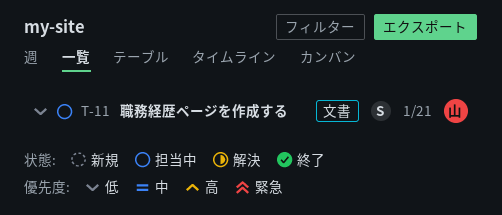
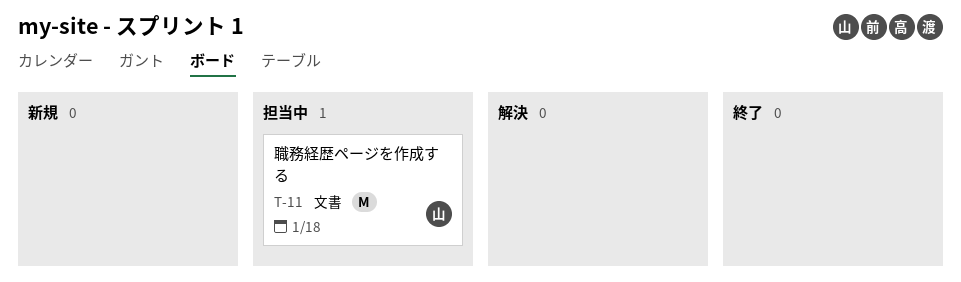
T-11, estimate: S -> M
T-11, due: Jan 21 -> Jan 18

